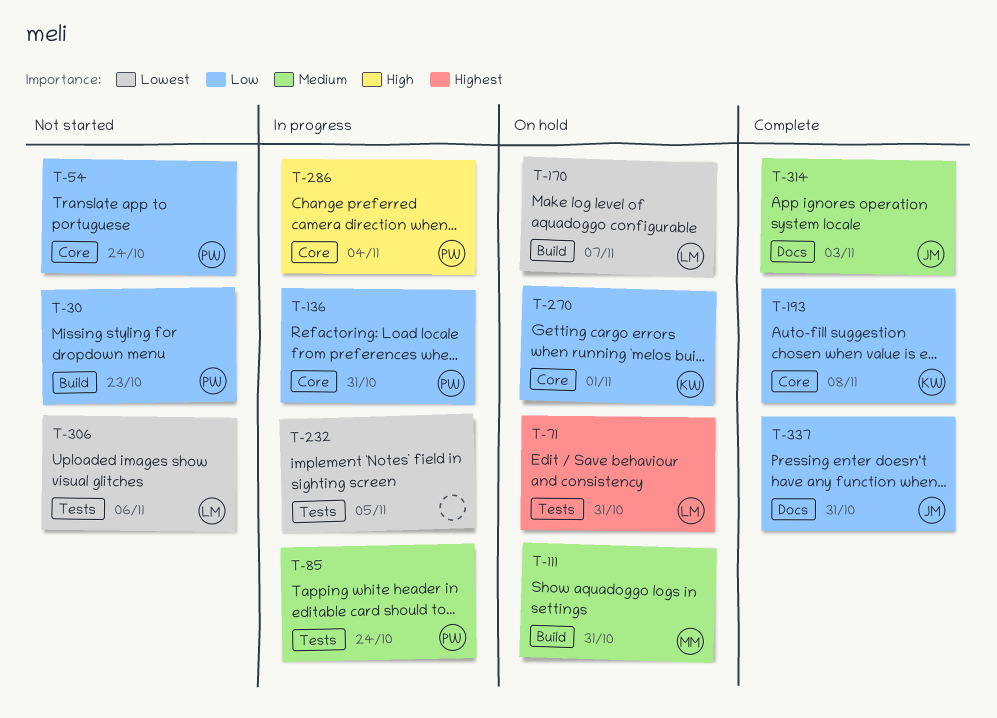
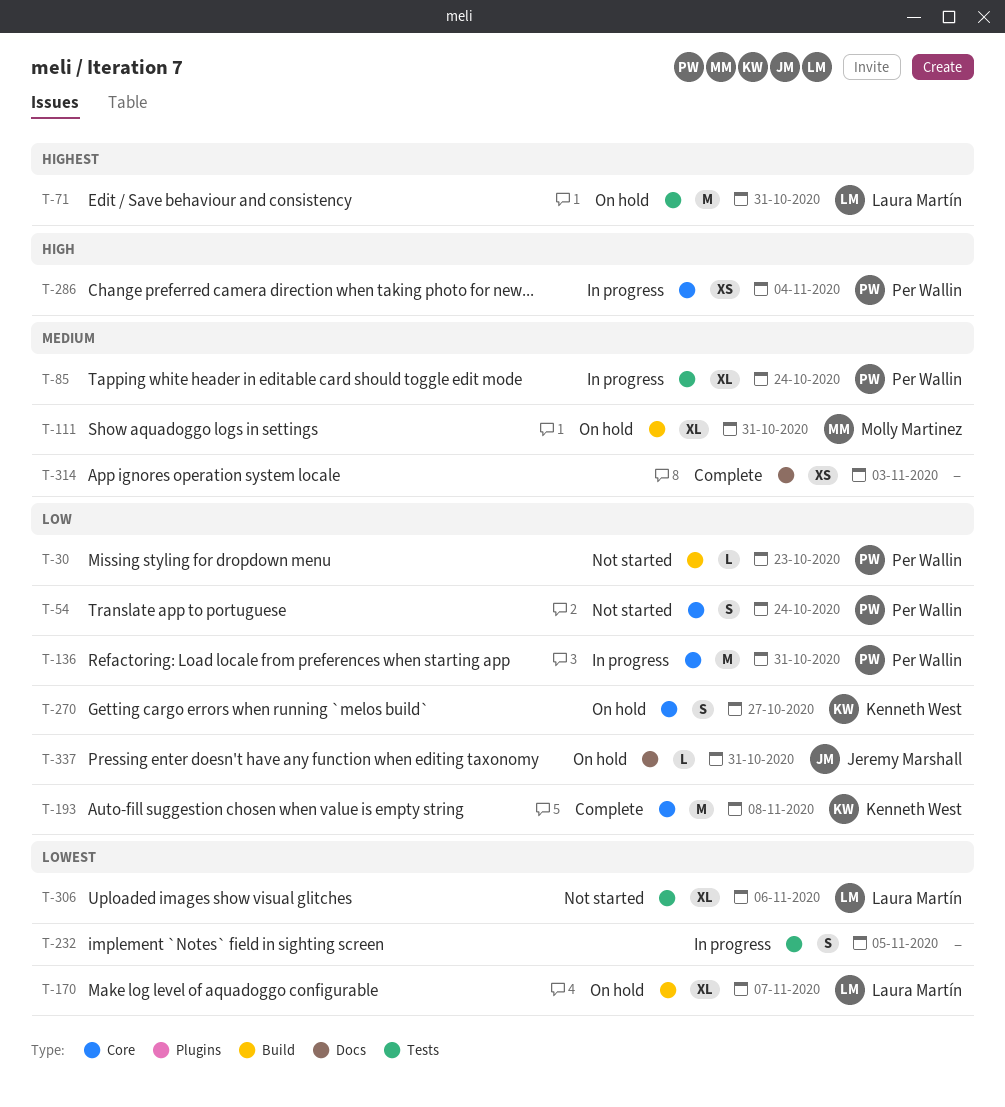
T-270, due: Nov 1 -> Oct 27
T-314, owner: Jeremy Marshall -> none
T-337, status: Complete -> On hold

